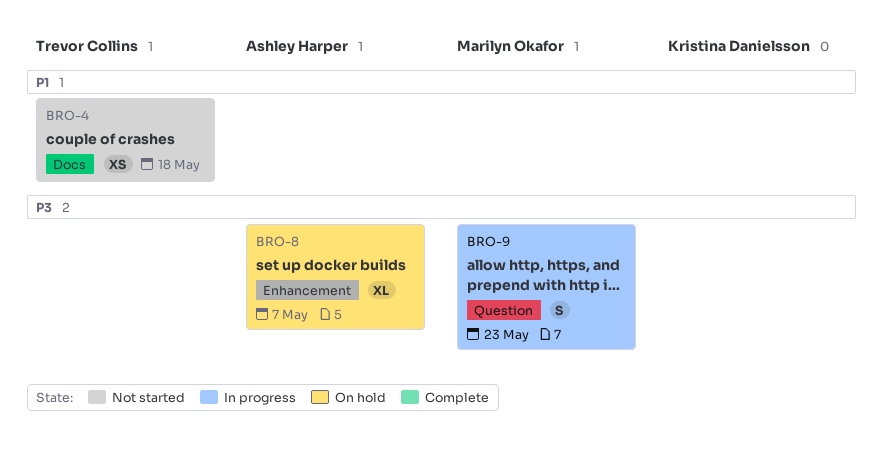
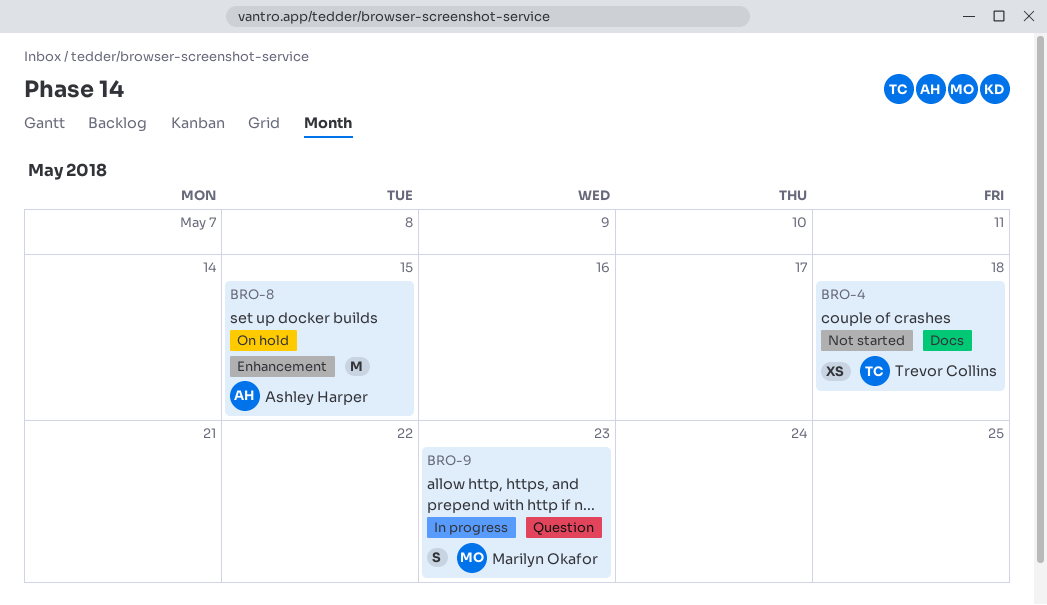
BRO-8, estimate: XL -> M
BRO-8, due: May 7 -> May 15

